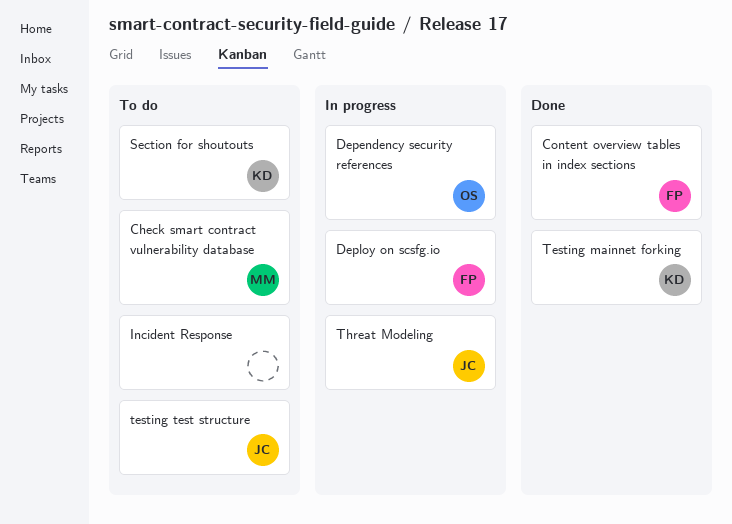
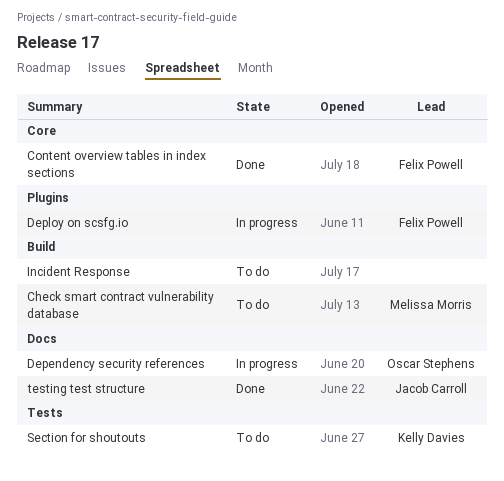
Testing mainnet forking: present -> none
testing test structure, status: To do -> Done
Threat Modeling: present -> none

